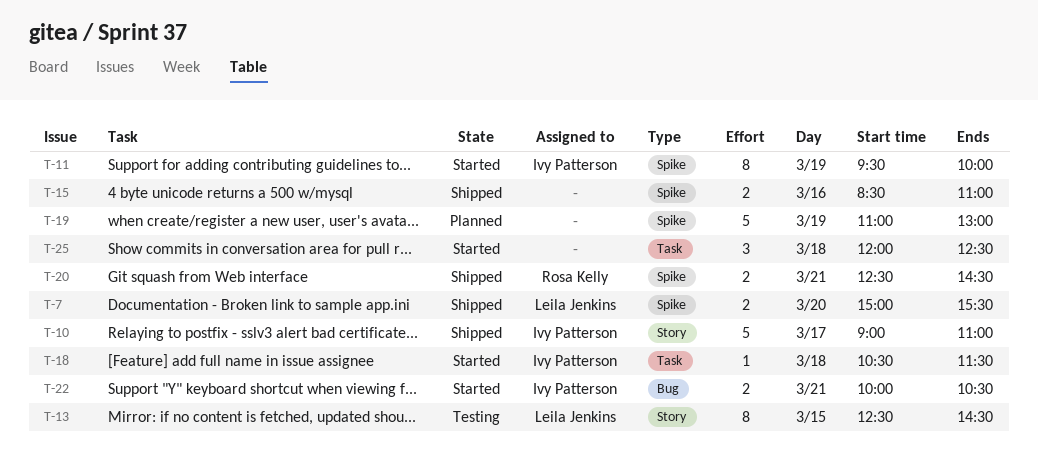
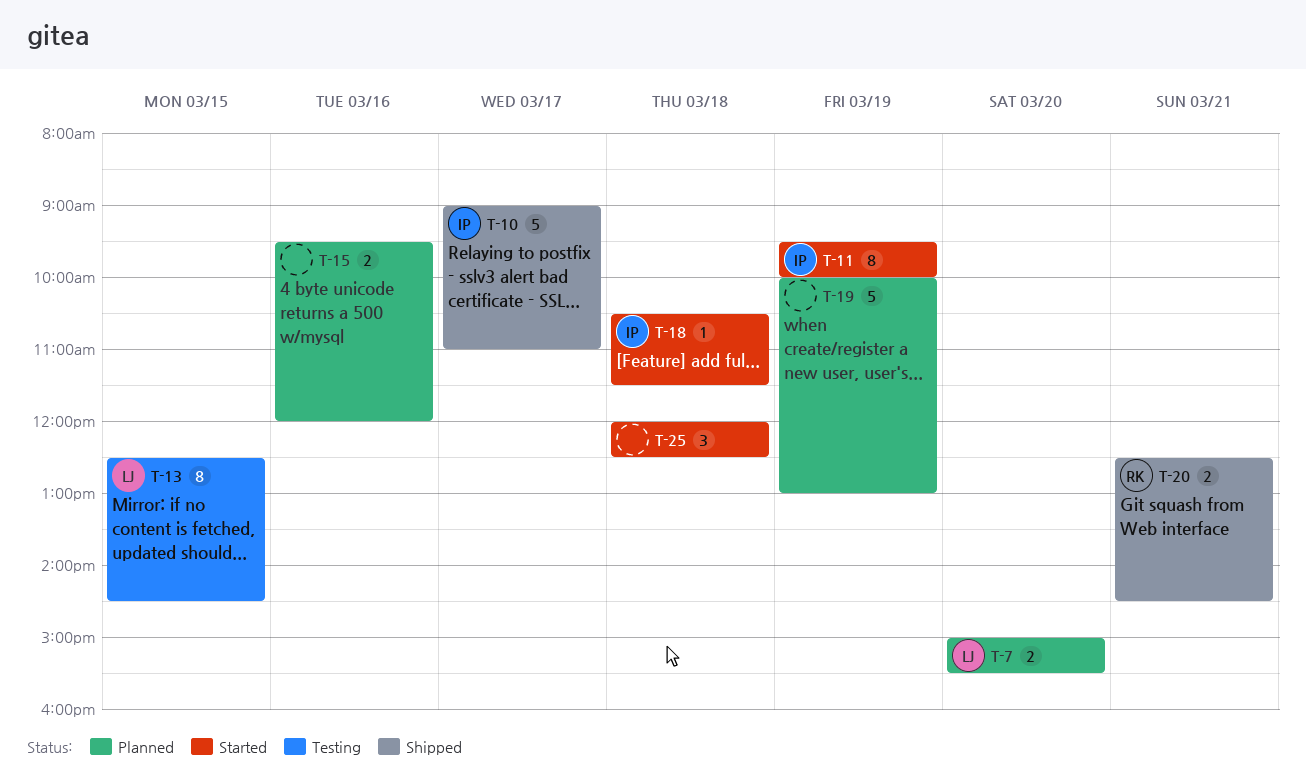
T-7, status: Shipped -> Planned
T-15, status: Shipped -> Planned
T-15, begins: 08:30 -> 09:30
T-15, ends: 11:00 -> 12:00
T-19, begins: 11:00 -> 10:00
T-22: present -> none

